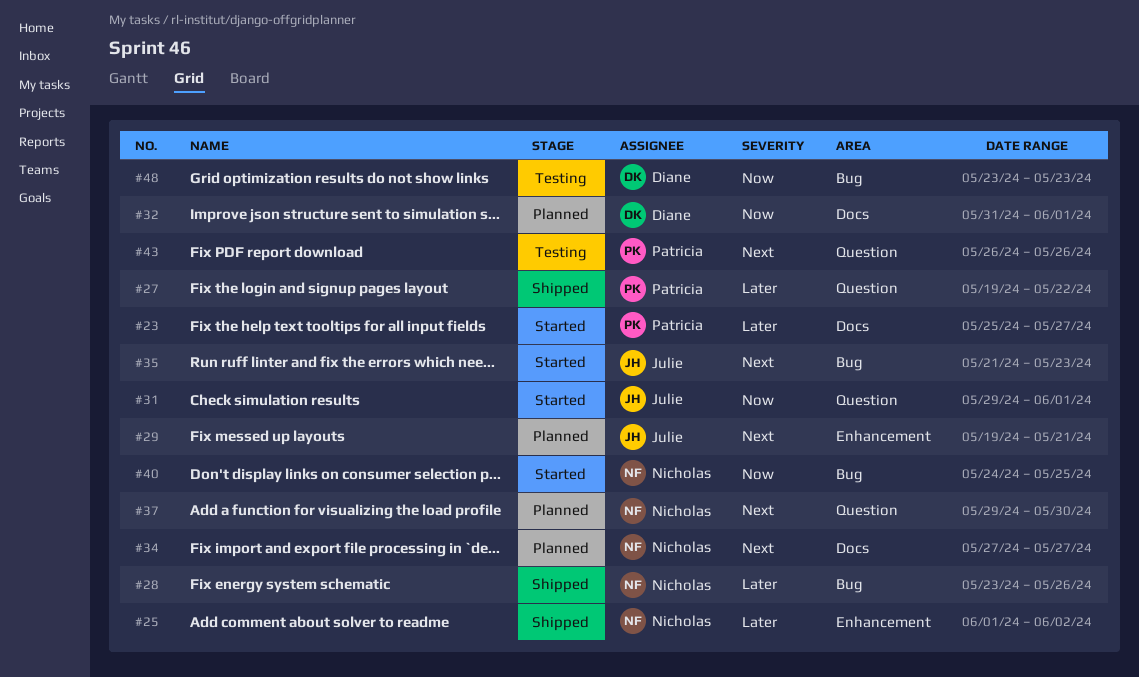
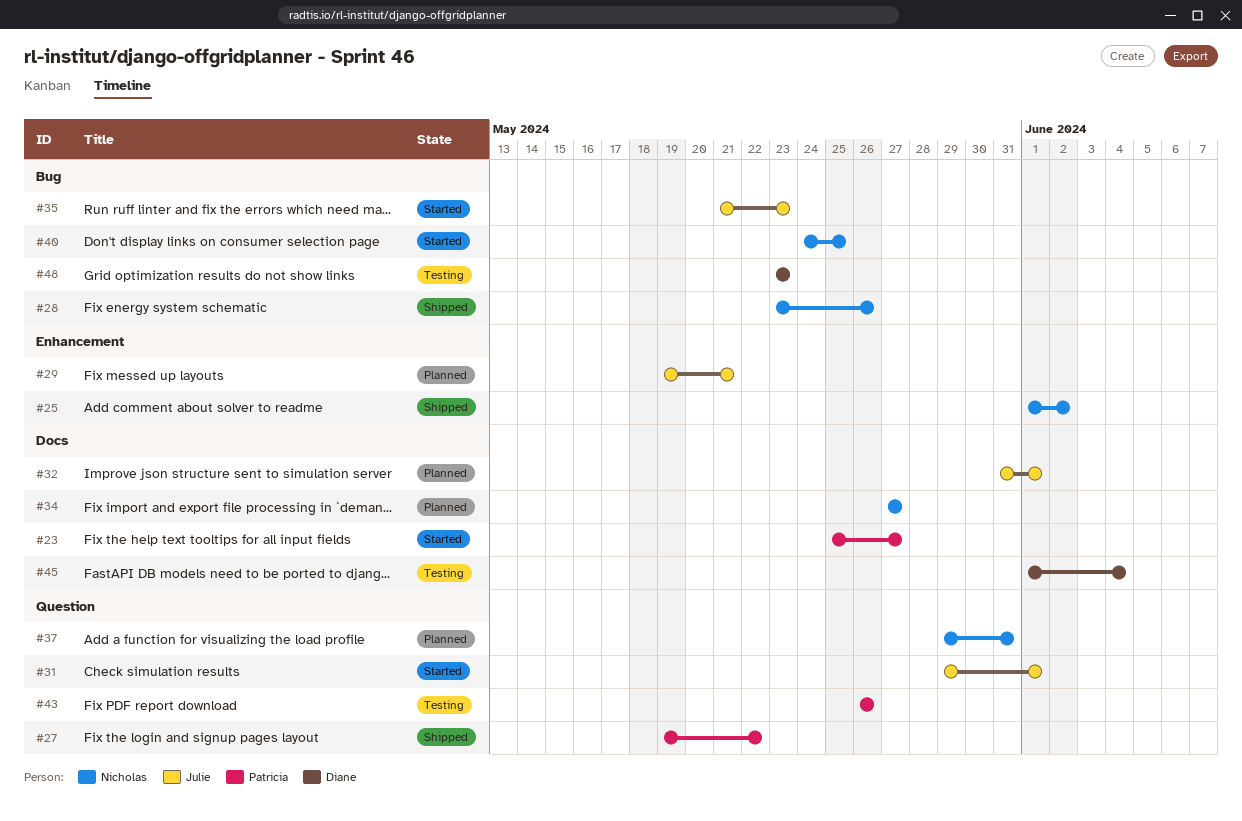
#32, owner: Diane -> Julie
#37, due: May 30 -> May 31
#45: none -> present

